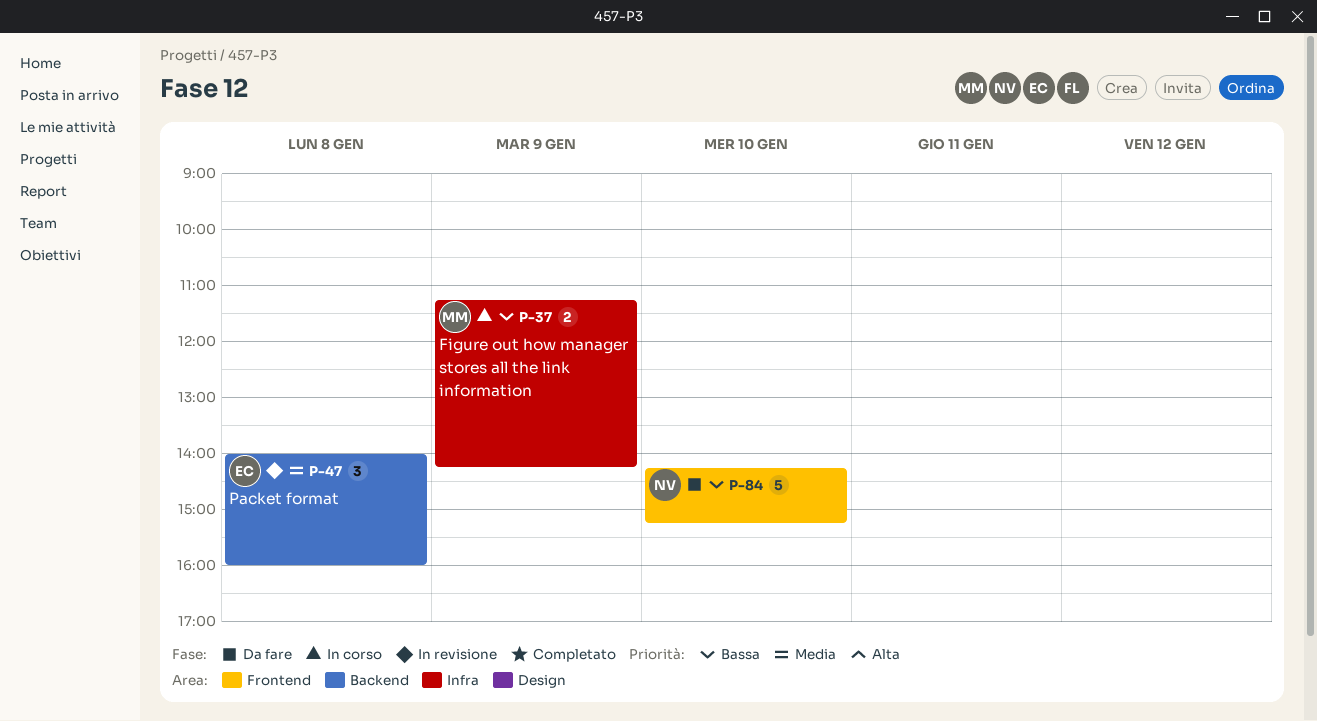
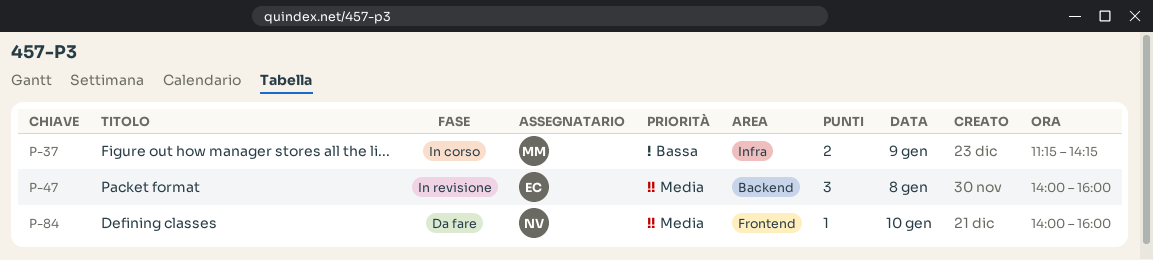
P-84, priority: Bassa -> Media
P-84, estimate: 5 -> 1
P-84, begins: 14:15 -> 14:00
P-84, ends: 15:15 -> 16:00

